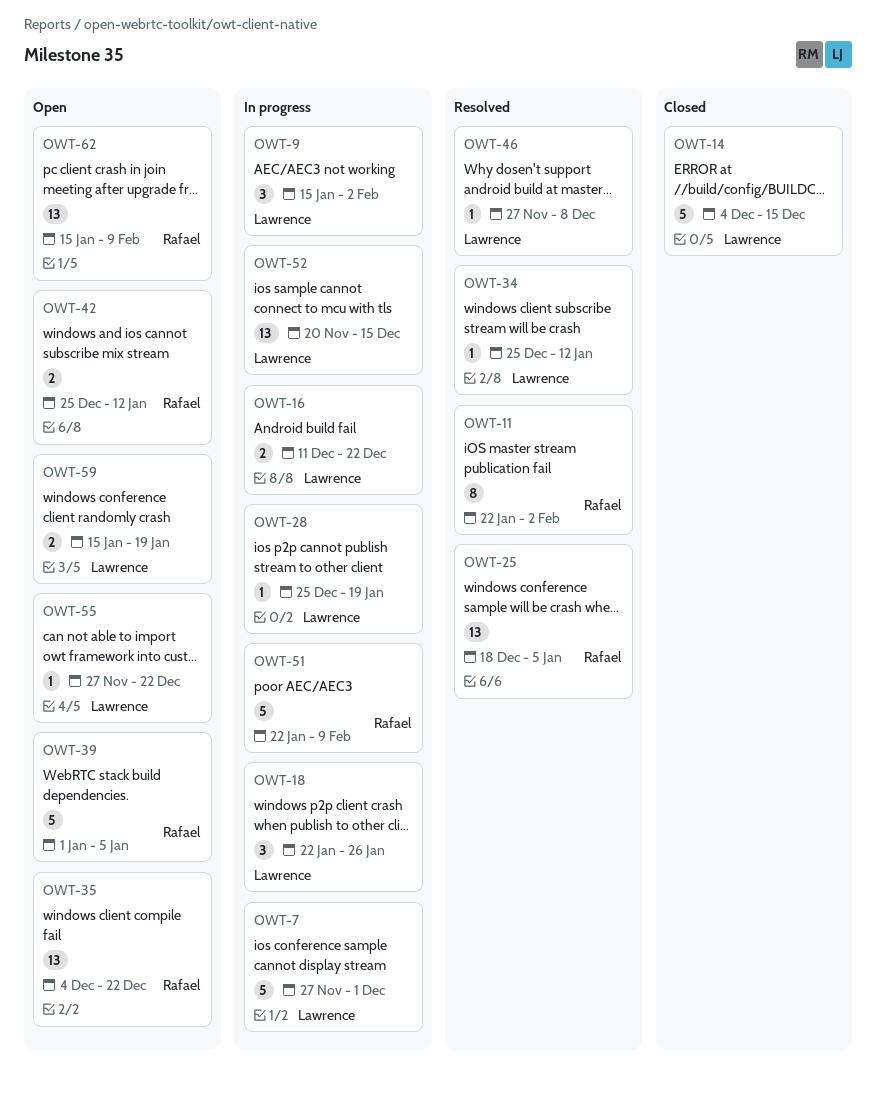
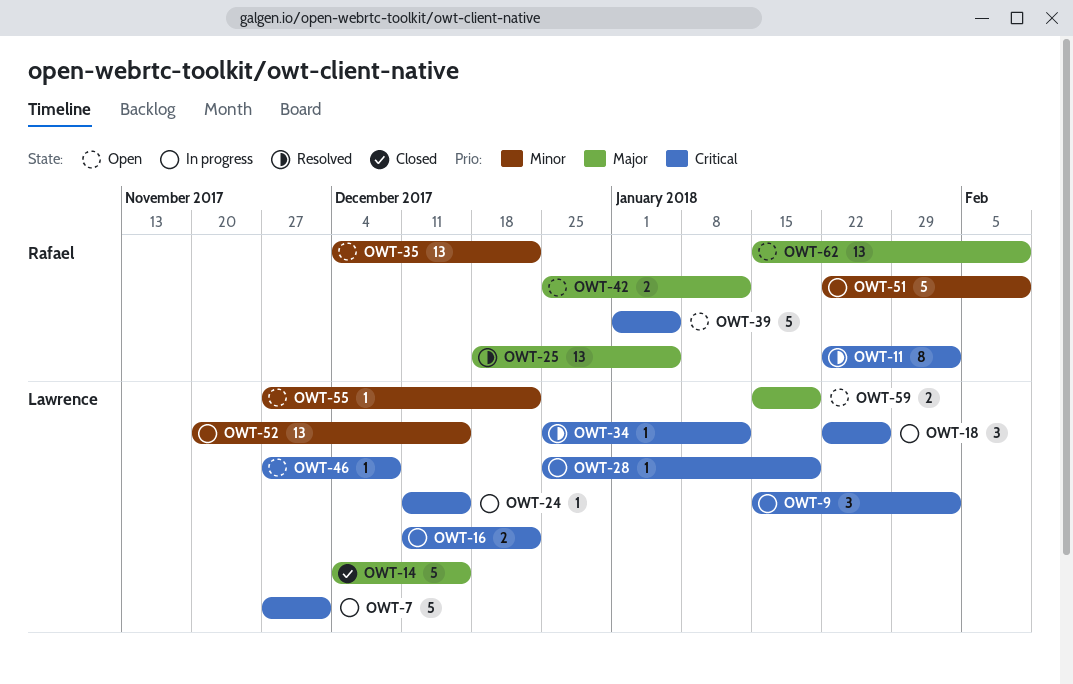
OWT-24: none -> present
OWT-46, status: Resolved -> Open

